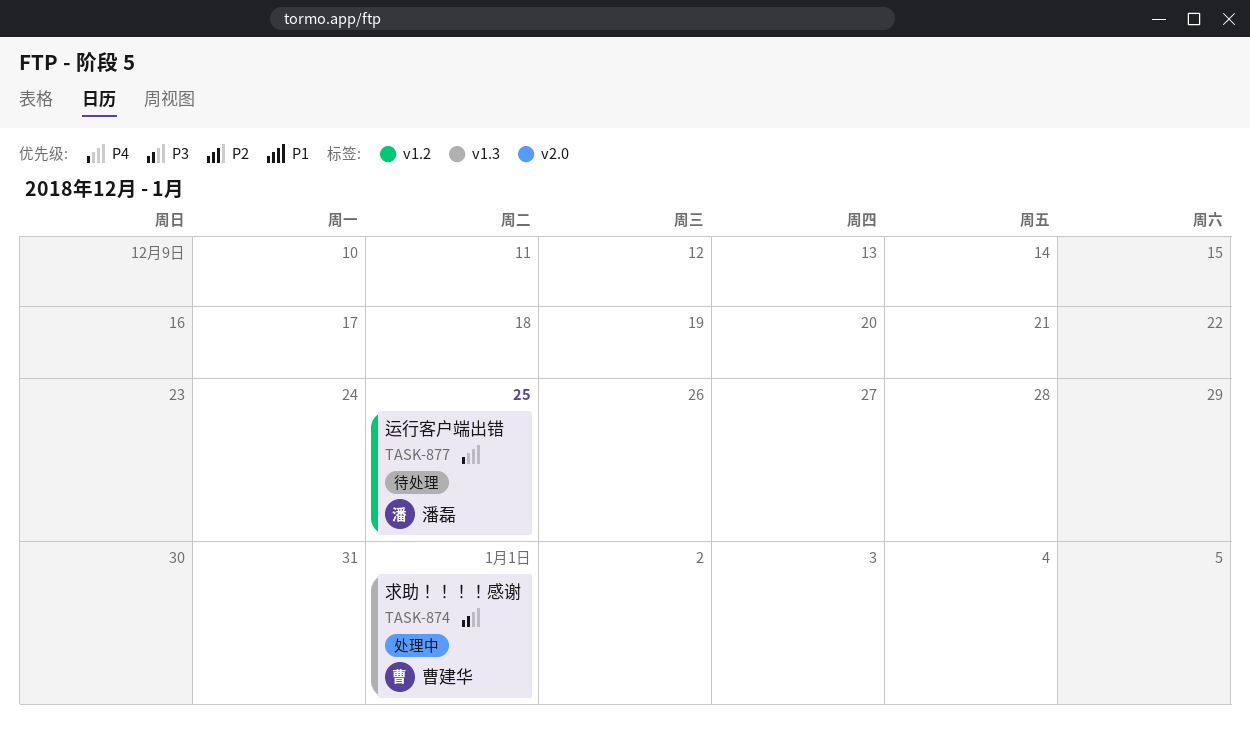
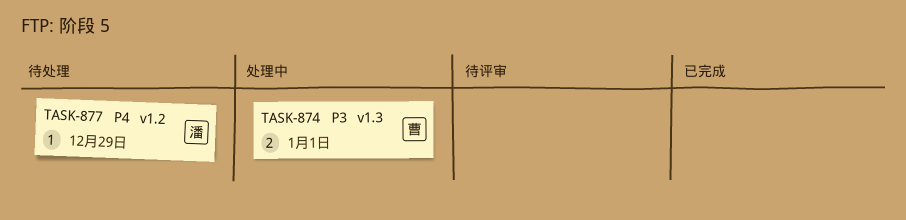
TASK-877, due: Dec 25 -> Dec 29

